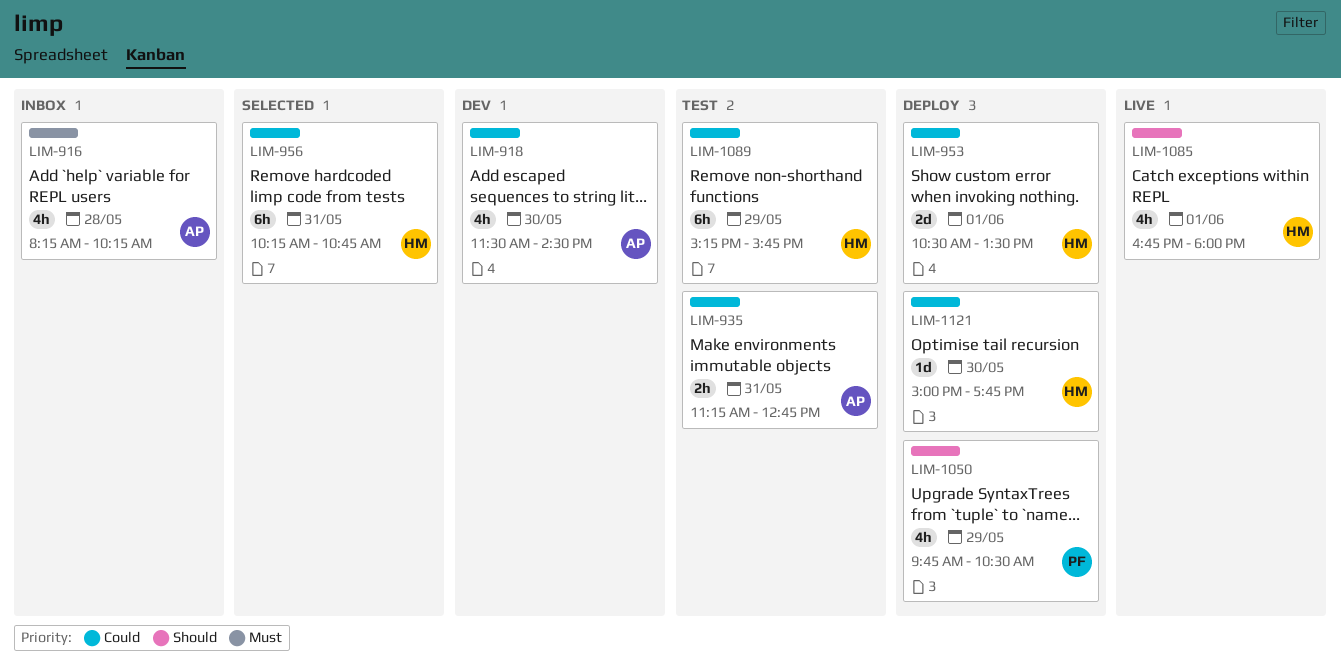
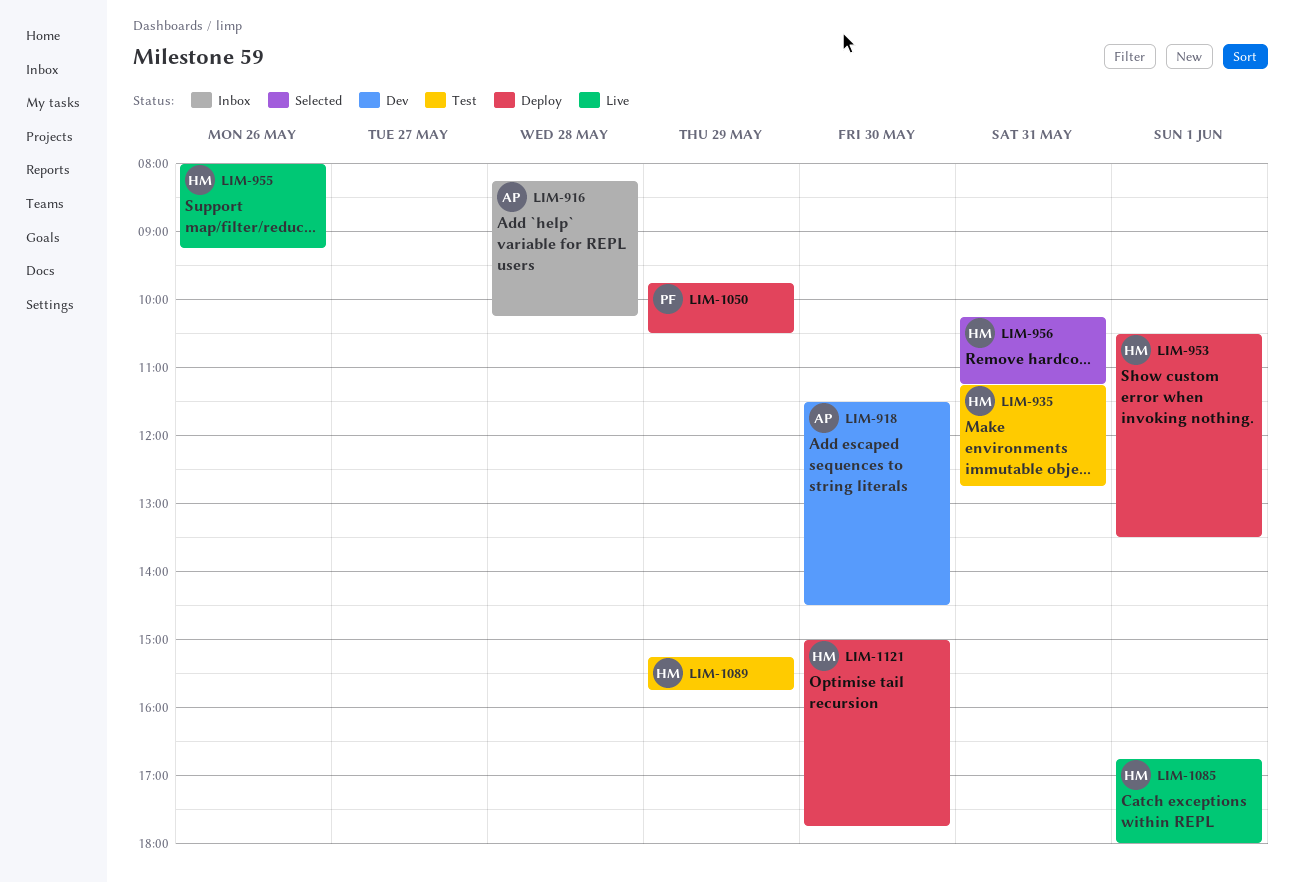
LIM-935, owner: AP -> HM
LIM-955: none -> present
LIM-956, ends: 10:45 -> 11:15

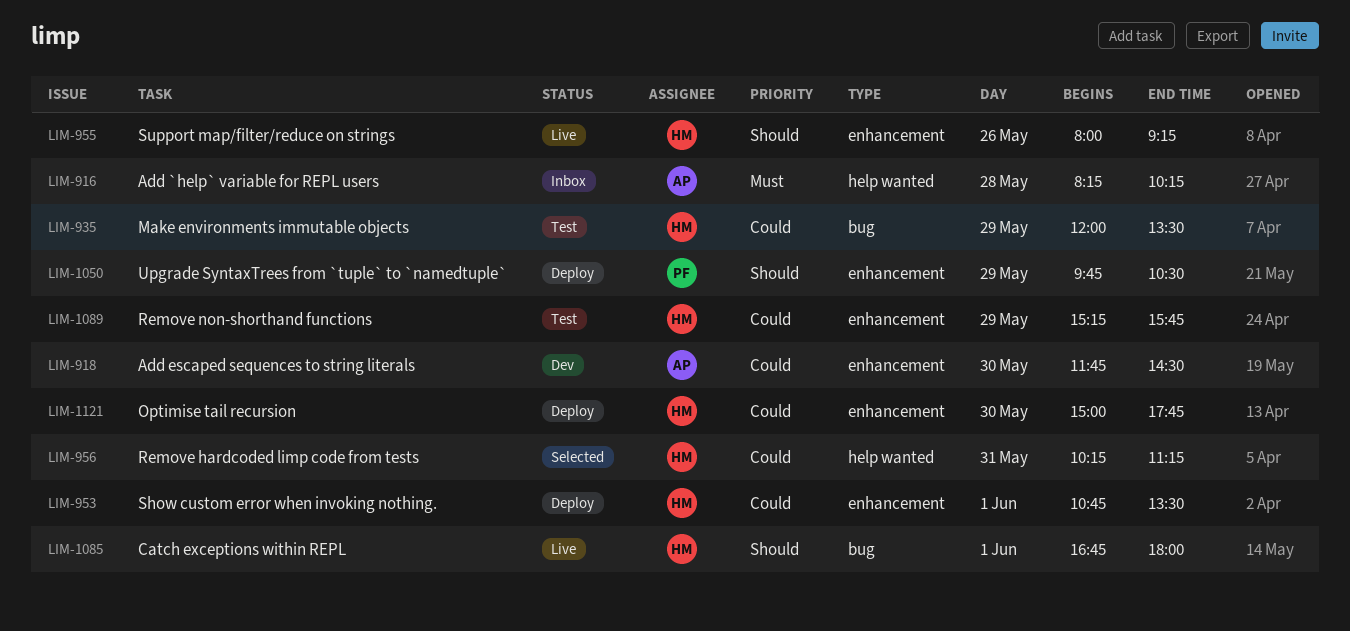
LIM-918, begins: 11:30 -> 11:45
LIM-935, day: May 31 -> May 29
LIM-935, begins: 11:15 -> 12:00
LIM-935, ends: 12:45 -> 13:30
LIM-953, begins: 10:30 -> 10:45

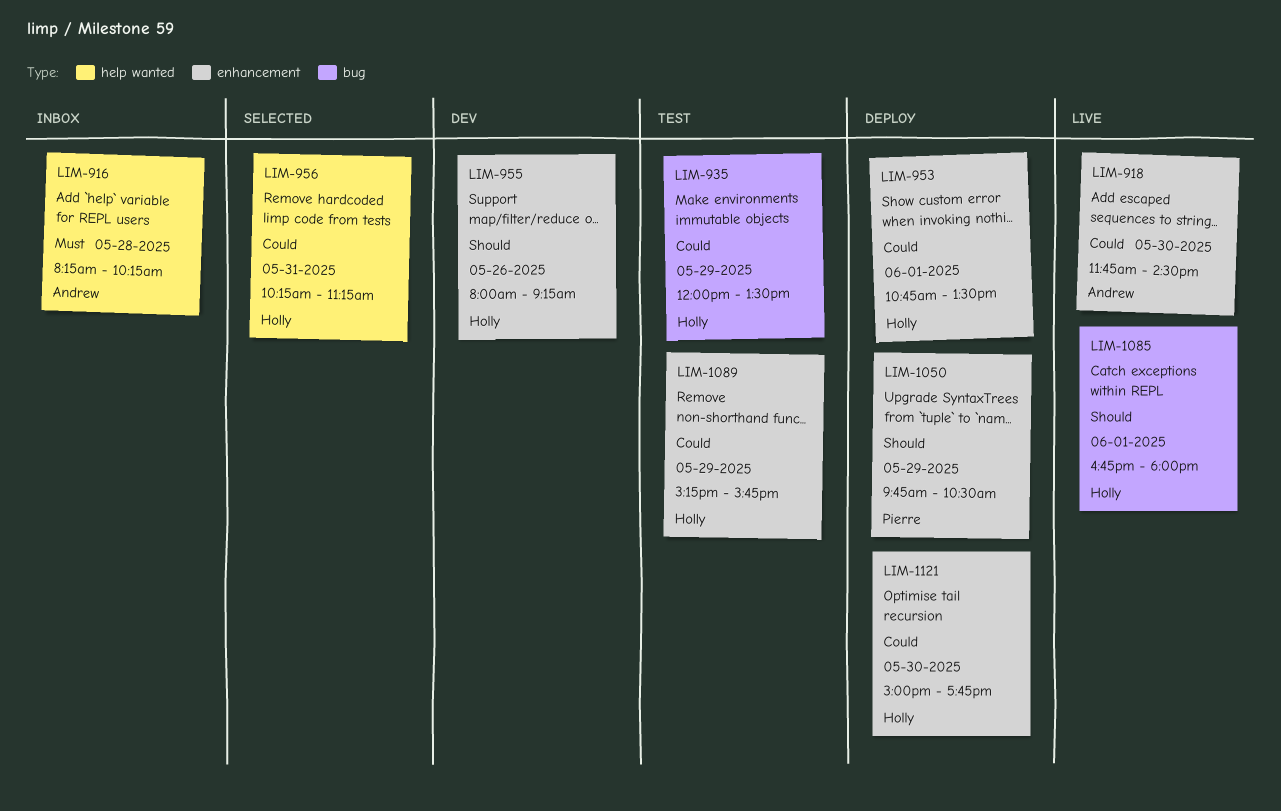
LIM-918, status: Dev -> Live
LIM-955, status: Live -> Dev

